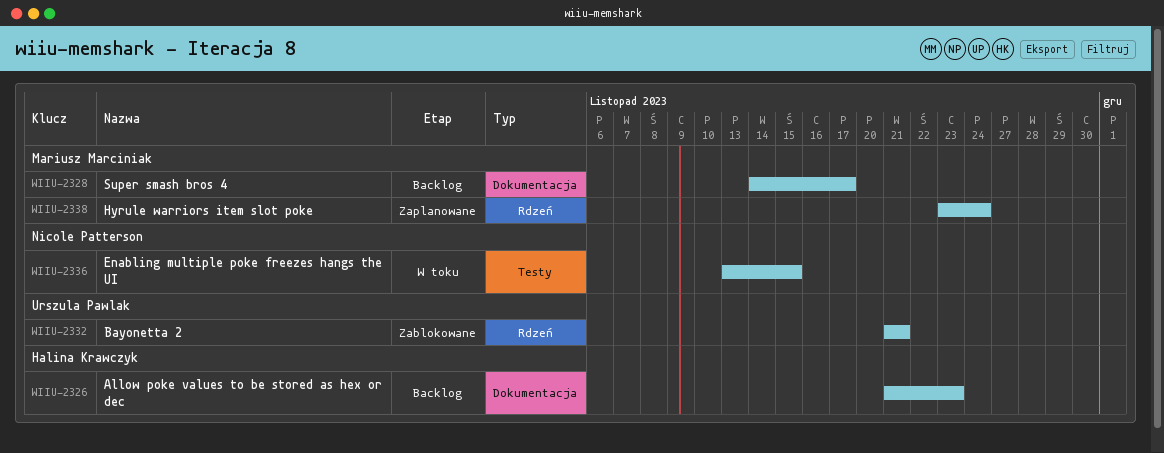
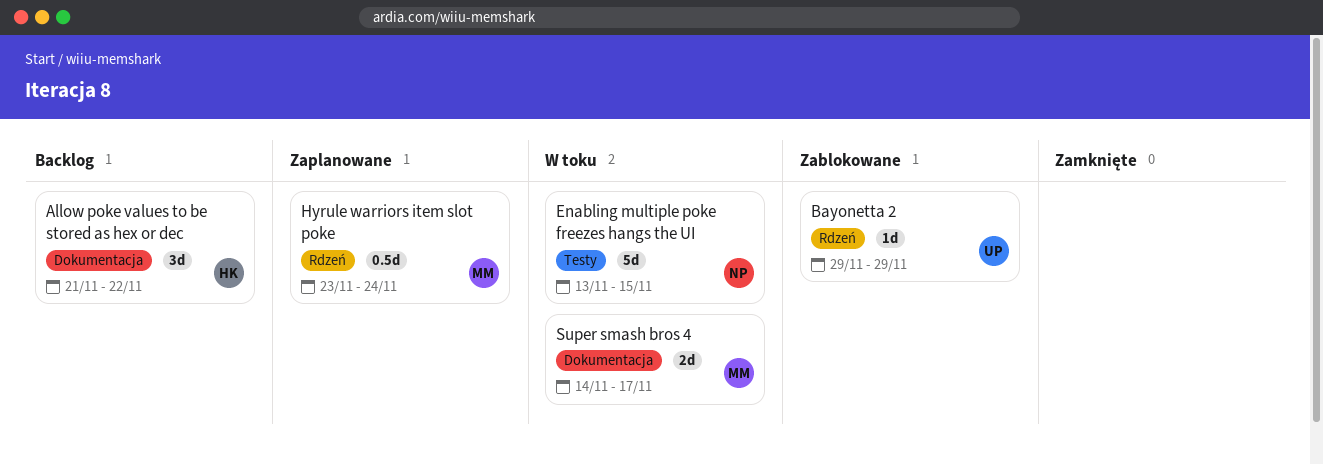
Allow poke values to be stored as hex or dec, due: Nov 23 -> Nov 22
Bayonetta 2, start: Nov 21 -> Nov 29
Bayonetta 2, due: Nov 21 -> Nov 29
Super smash bros 4, status: Backlog -> W toku

